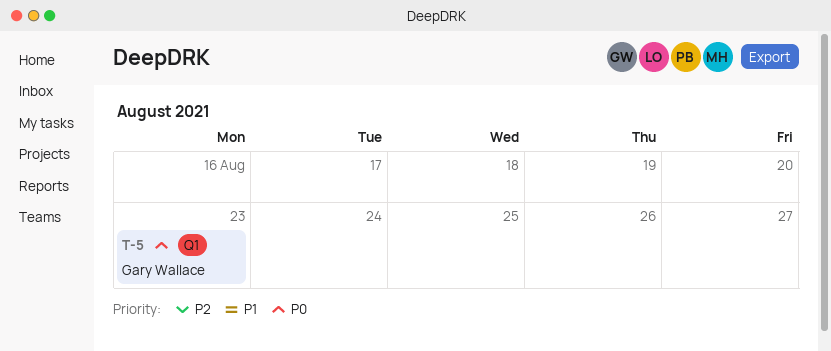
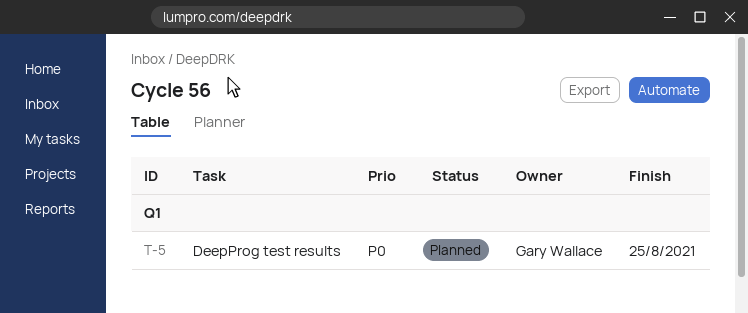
T-5, due: Aug 23 -> Aug 25

